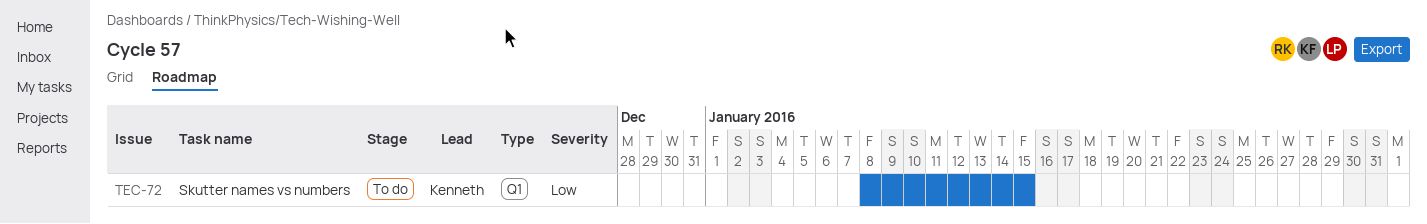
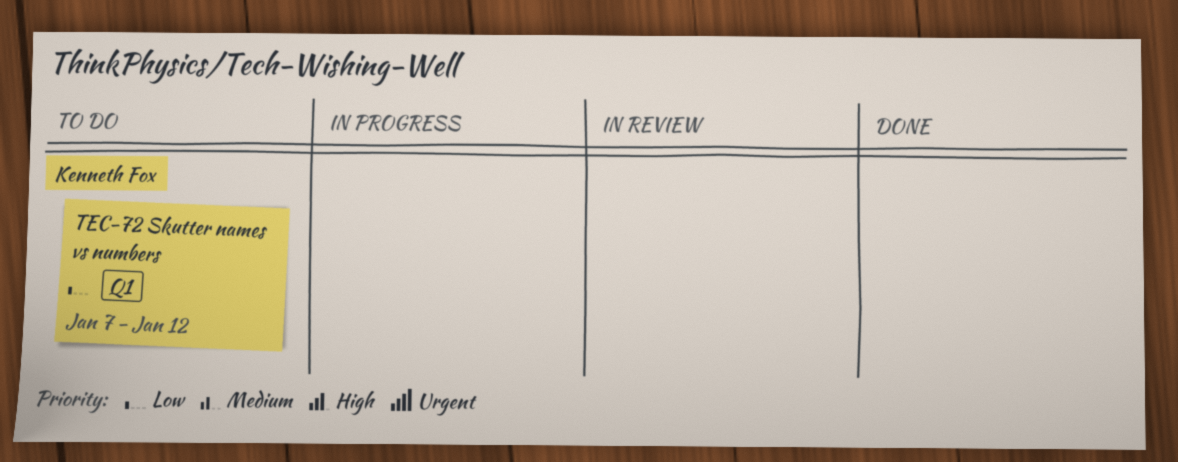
TEC-72, start: Jan 8 -> Jan 7
TEC-72, due: Jan 15 -> Jan 12

